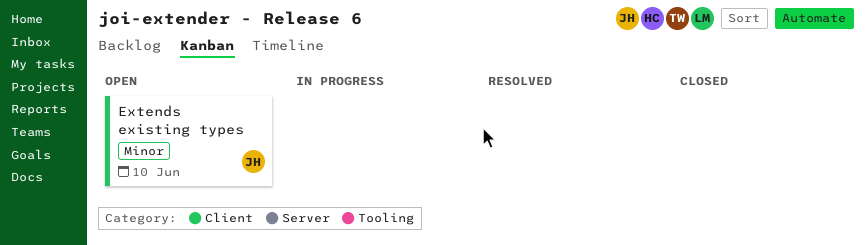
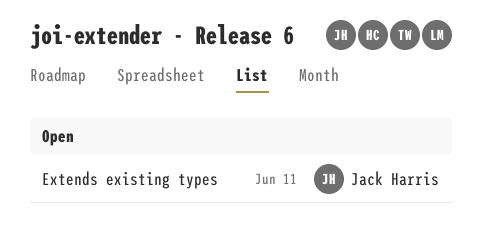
Extends existing types, due: Jun 10 -> Jun 11

